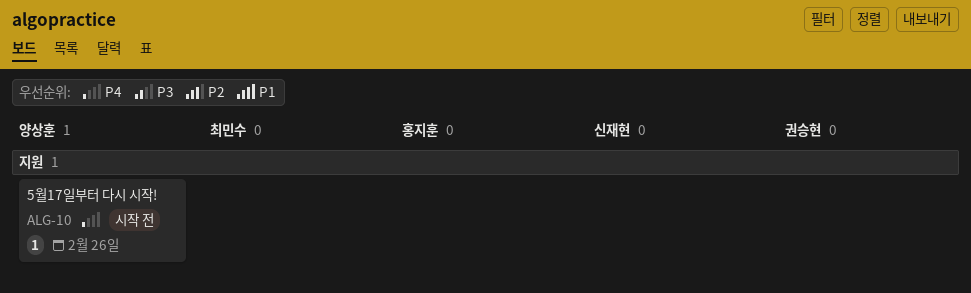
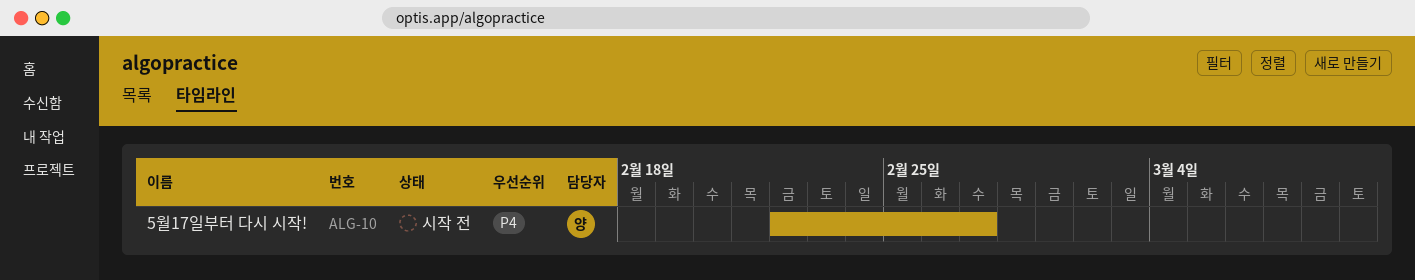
ALG-10, due: Feb 26 -> Feb 27

